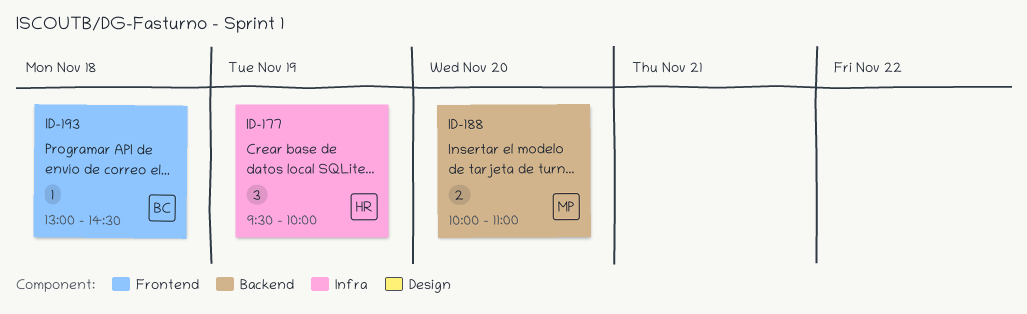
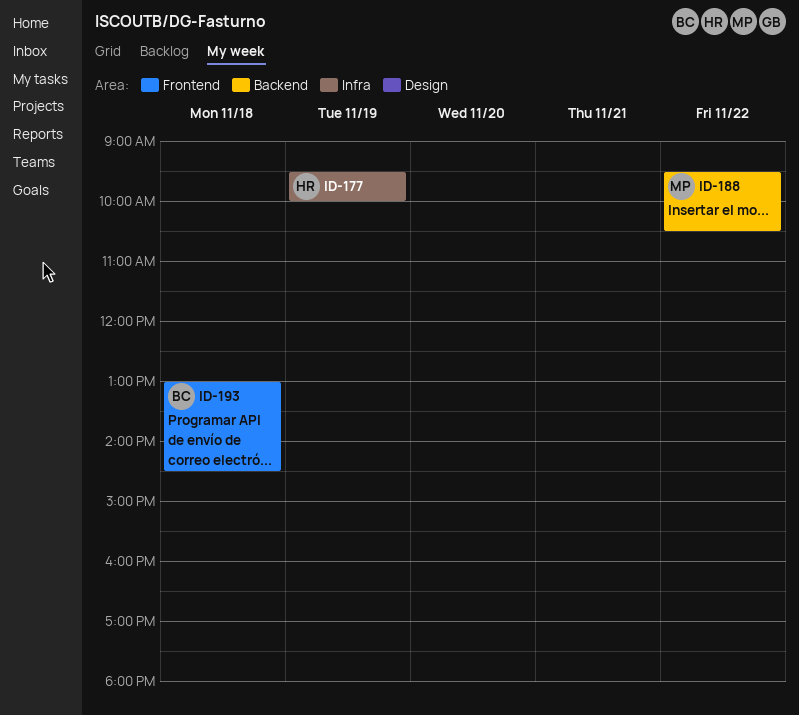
ID-188, day: Nov 20 -> Nov 22
ID-188, begins: 10:00 -> 09:30
ID-188, ends: 11:00 -> 10:30

